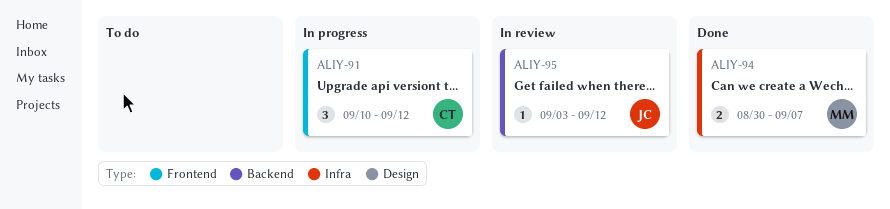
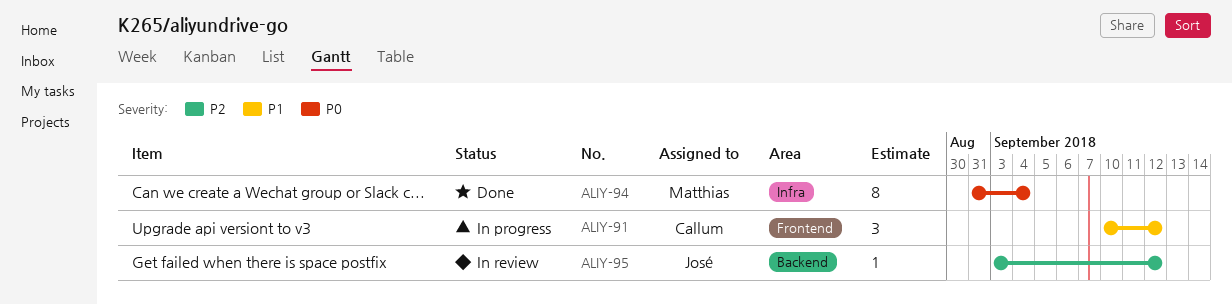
ALIY-94, estimate: 2 -> 8
ALIY-94, start: Aug 30 -> Aug 31
ALIY-94, due: Sep 7 -> Sep 4

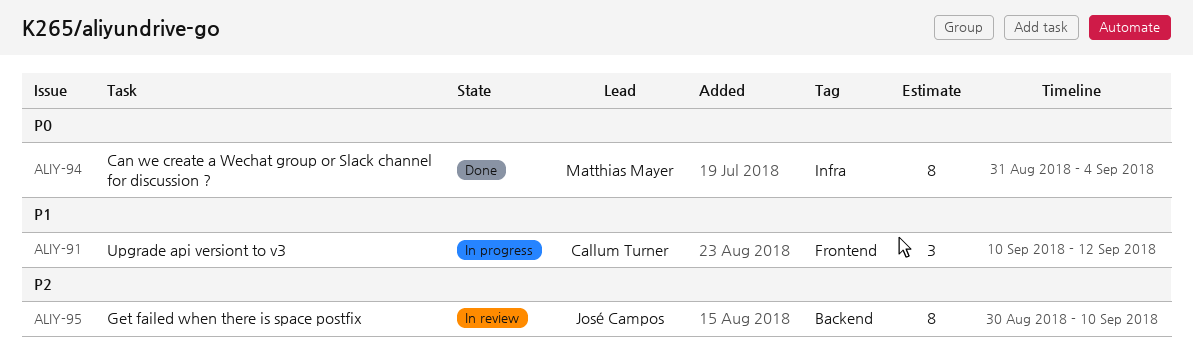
ALIY-95, estimate: 1 -> 8
ALIY-95, start: Sep 3 -> Aug 30
ALIY-95, due: Sep 12 -> Sep 10

